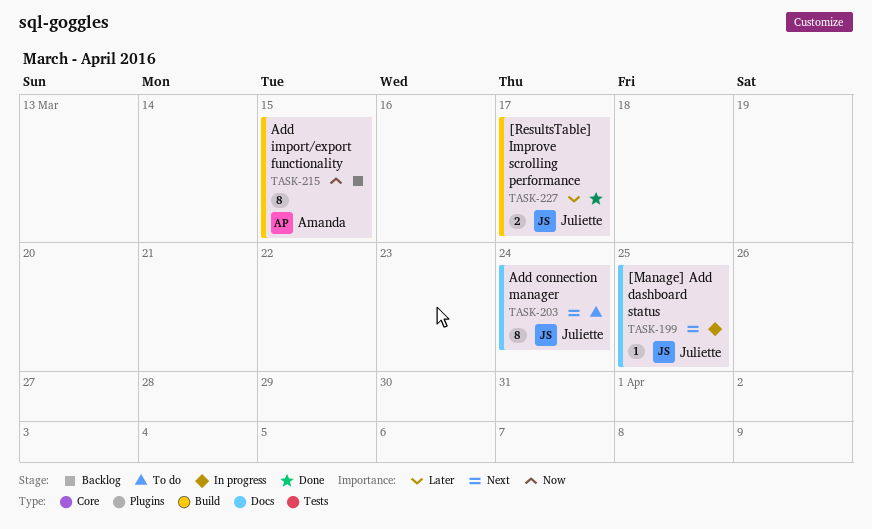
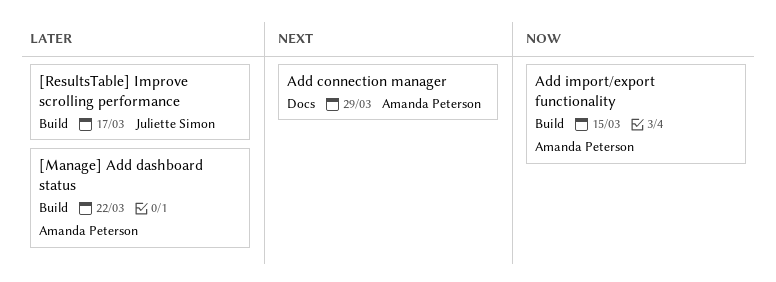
[Manage] Add dashboard status, owner: Juliette Simon -> Amanda Peterson
[Manage] Add dashboard status, priority: Next -> Later
[Manage] Add dashboard status, label: Docs -> Build
[Manage] Add dashboard status, due: Mar 25 -> Mar 22
Add connection manager, owner: Juliette Simon -> Amanda Peterson
Add connection manager, due: Mar 24 -> Mar 29

